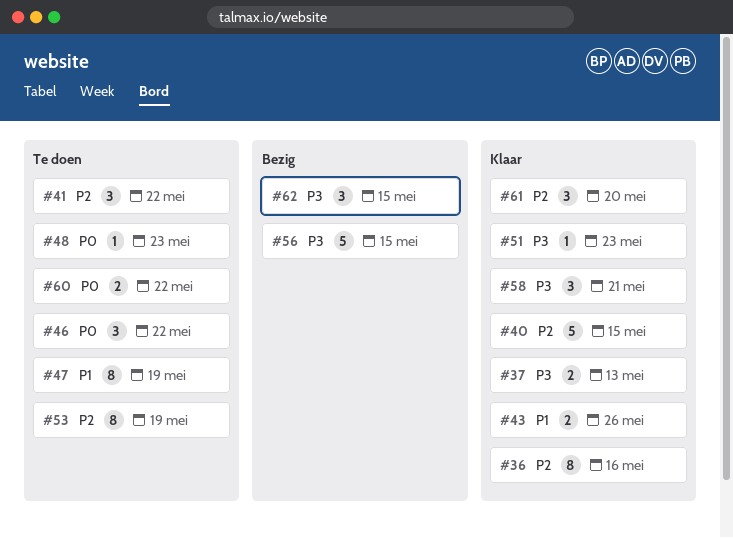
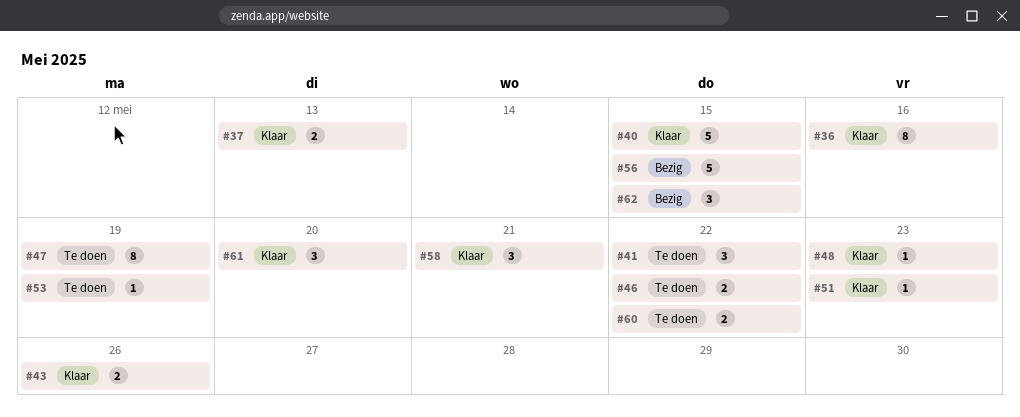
#46, estimate: 3 -> 2
#48, status: Te doen -> Klaar
#53, estimate: 8 -> 1

